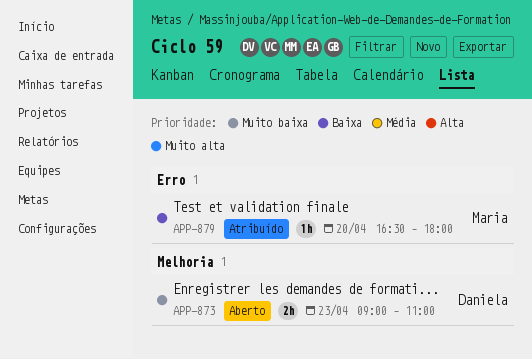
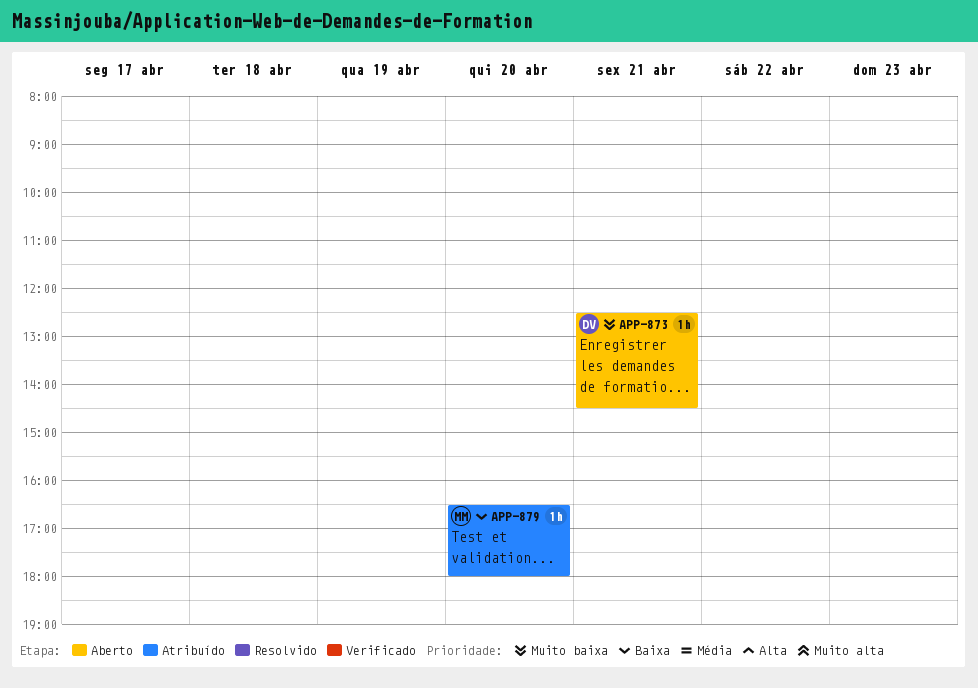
APP-873, estimate: 2h -> 1h
APP-873, day: Apr 23 -> Apr 21
APP-873, begins: 09:00 -> 12:30
APP-873, ends: 11:00 -> 14:30

